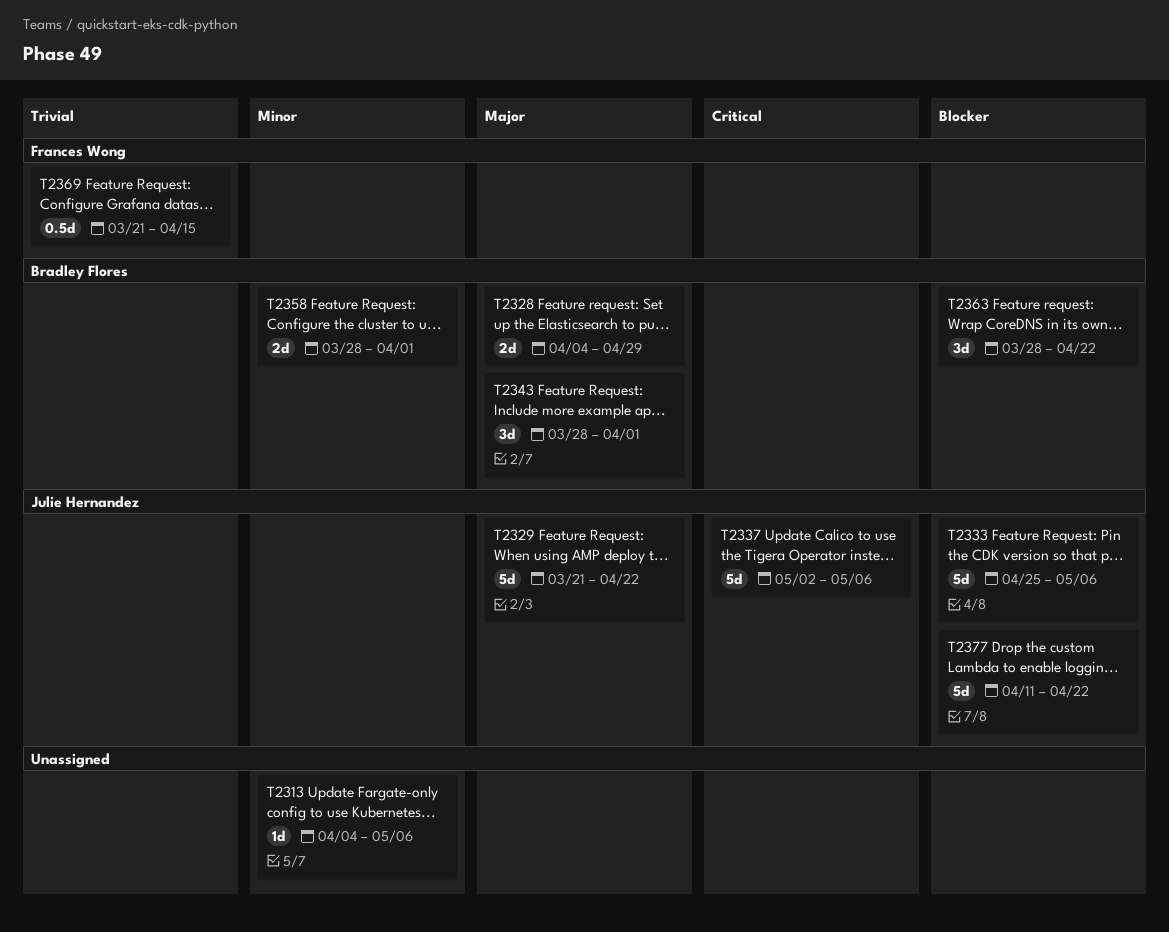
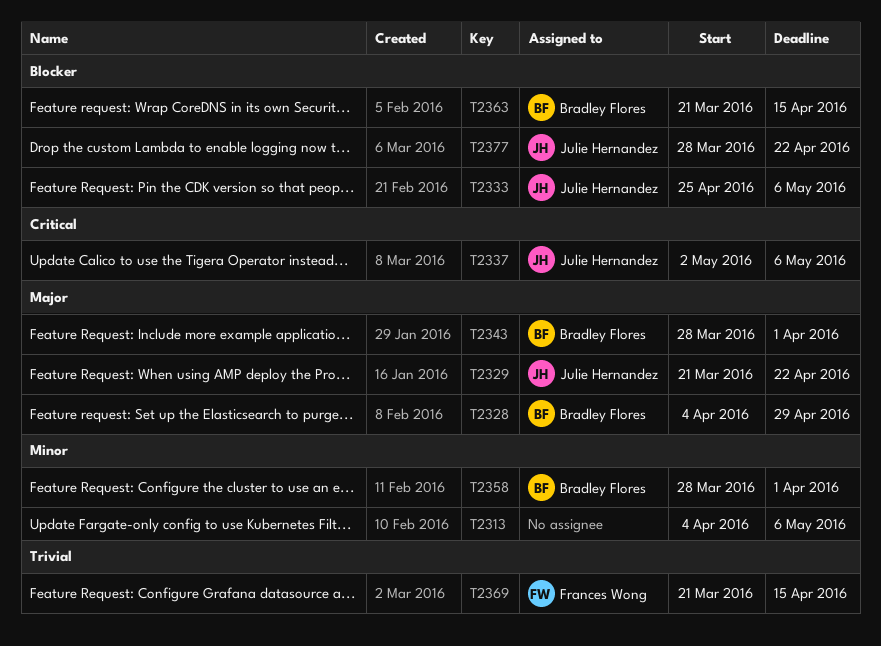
T2363, start: Mar 28 -> Mar 21
T2363, due: Apr 22 -> Apr 15
T2377, start: Apr 11 -> Mar 28

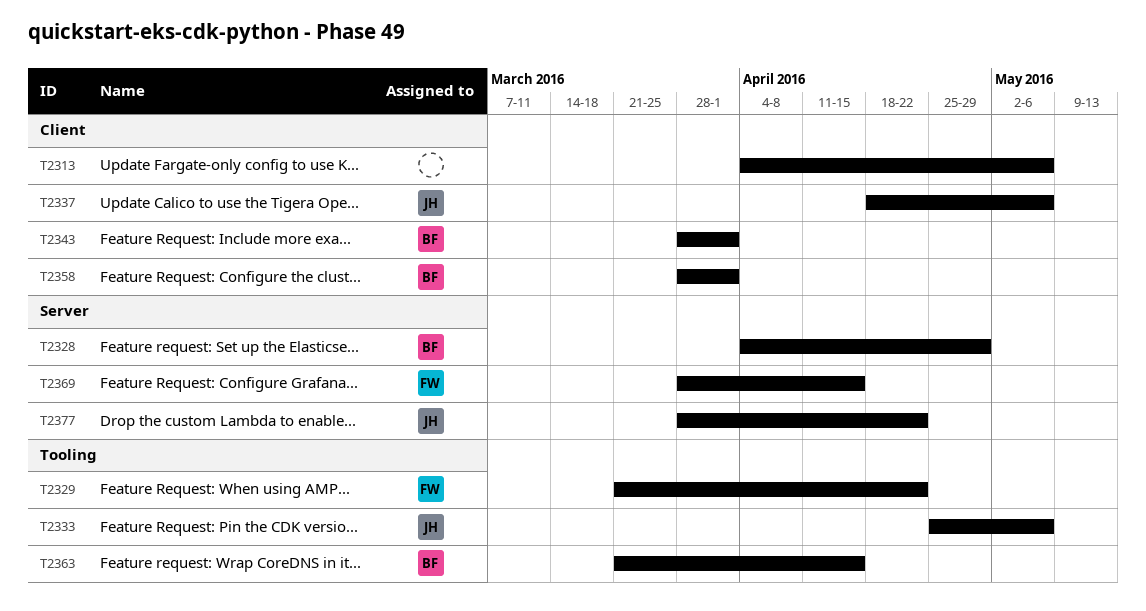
T2329, owner: Julie Hernandez -> Frances Wong
T2337, start: May 2 -> Apr 18
T2369, start: Mar 21 -> Mar 28

